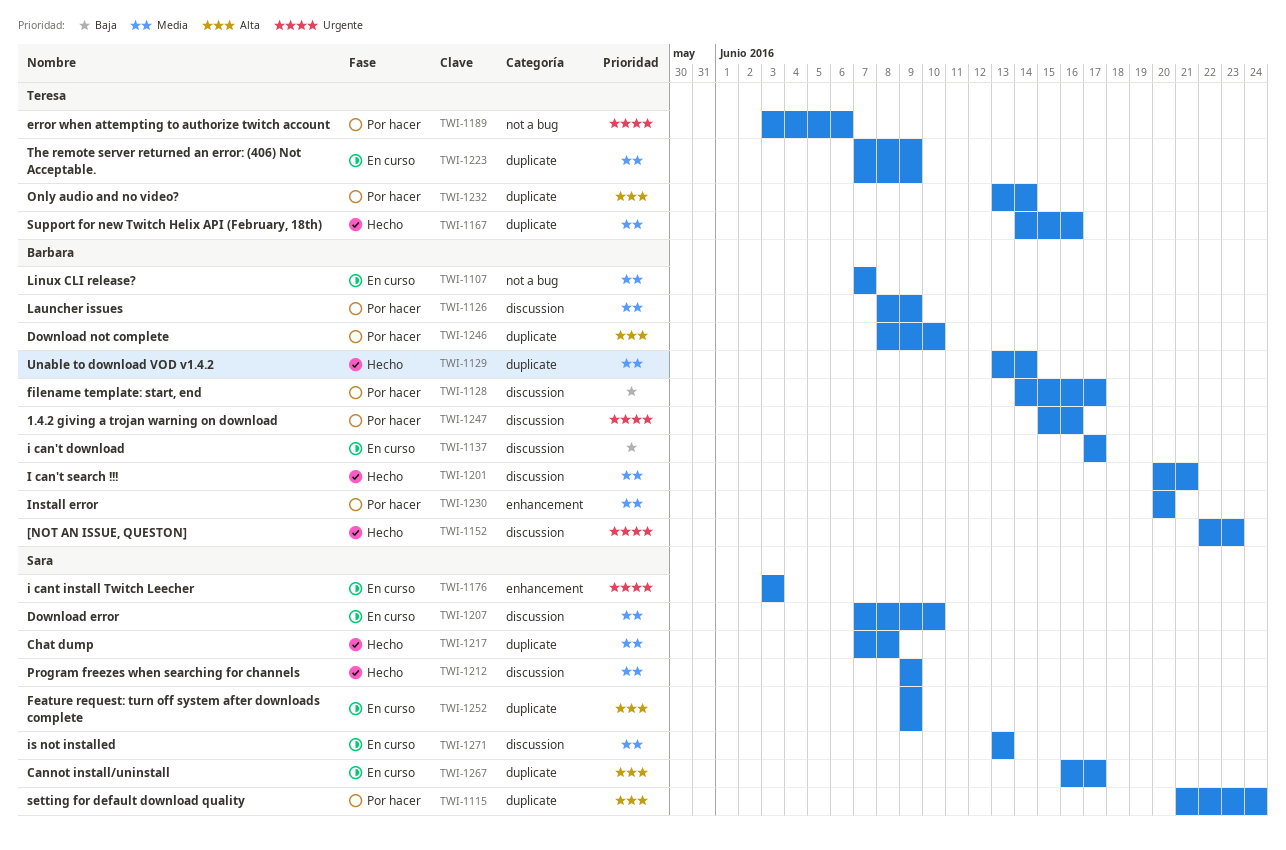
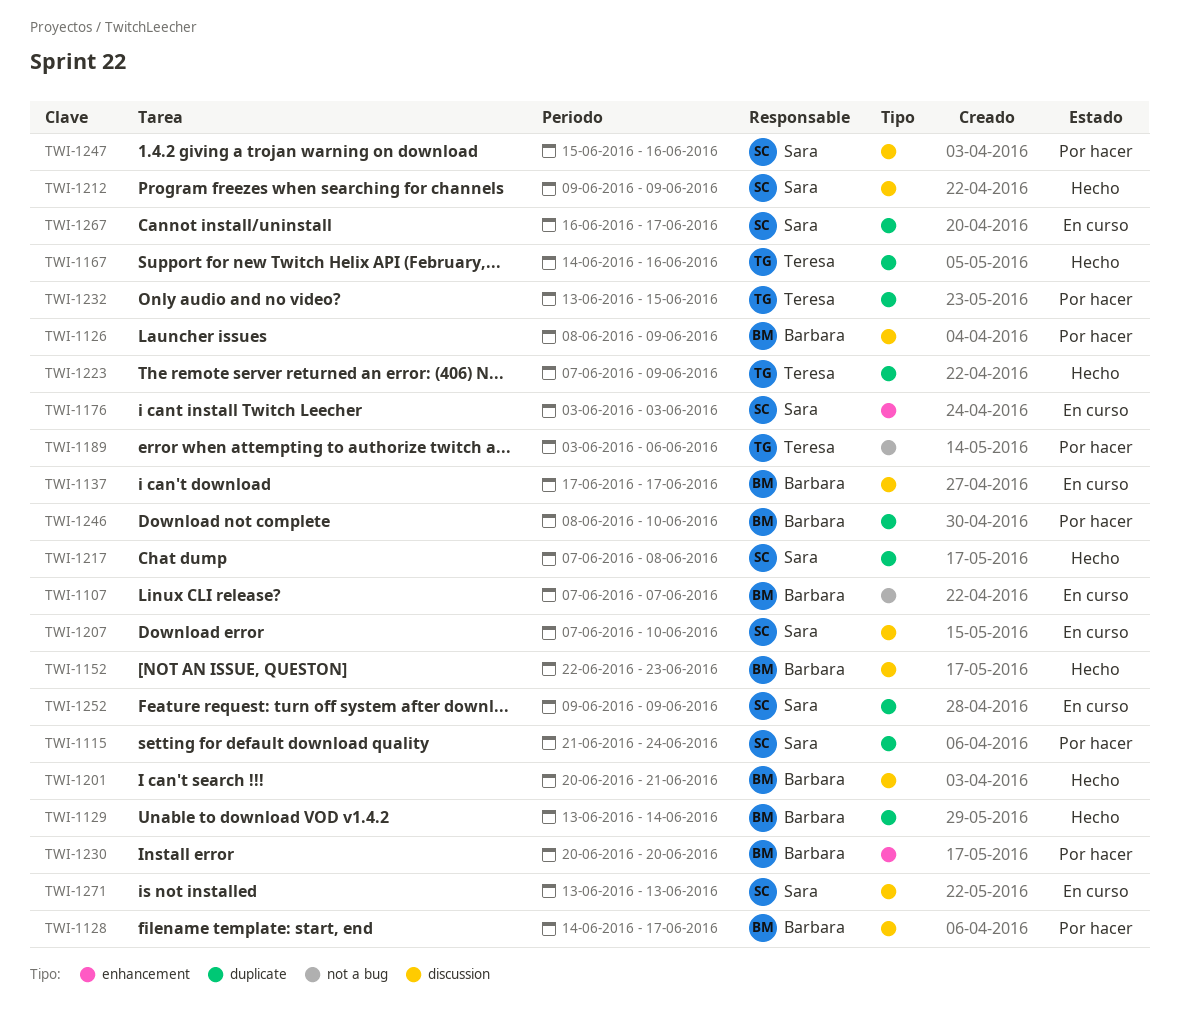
TWI-1223, status: En curso -> Hecho
TWI-1232, due: Jun 14 -> Jun 15
TWI-1247, owner: Barbara -> Sara

